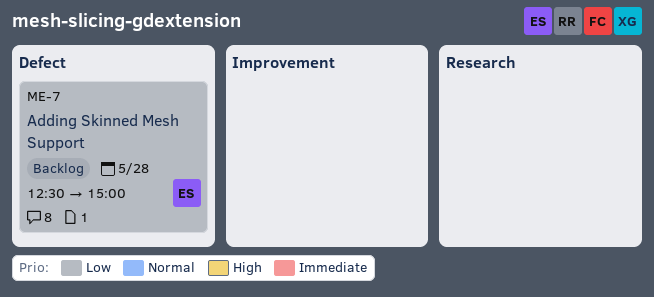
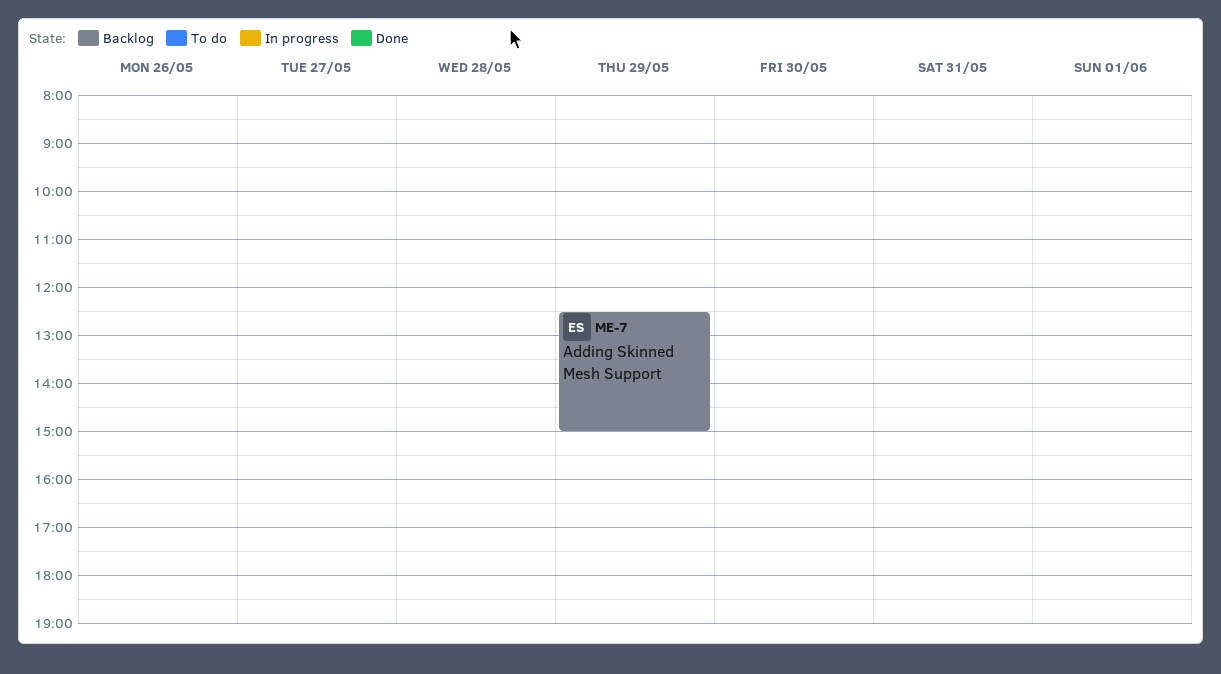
ME-7, day: May 28 -> May 29

